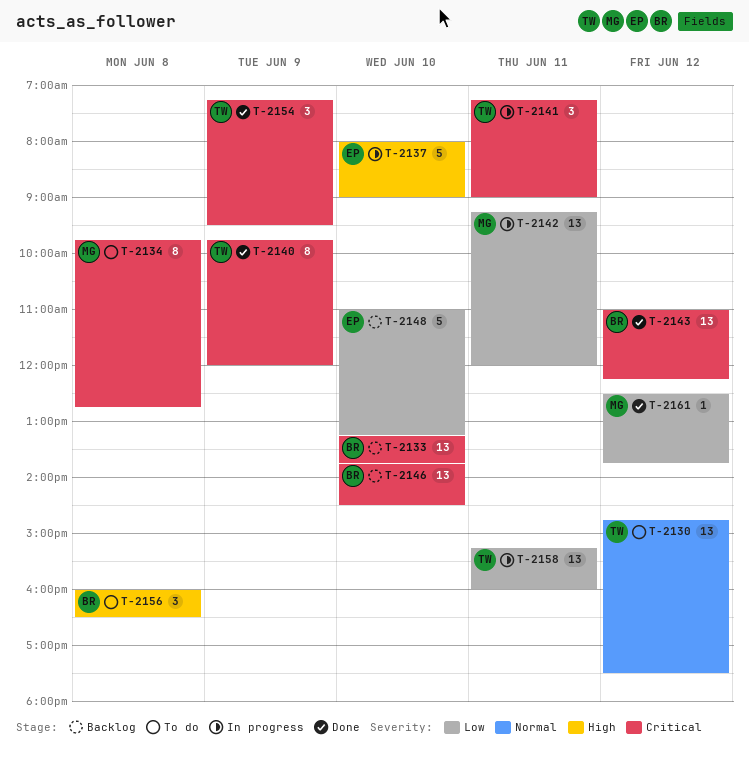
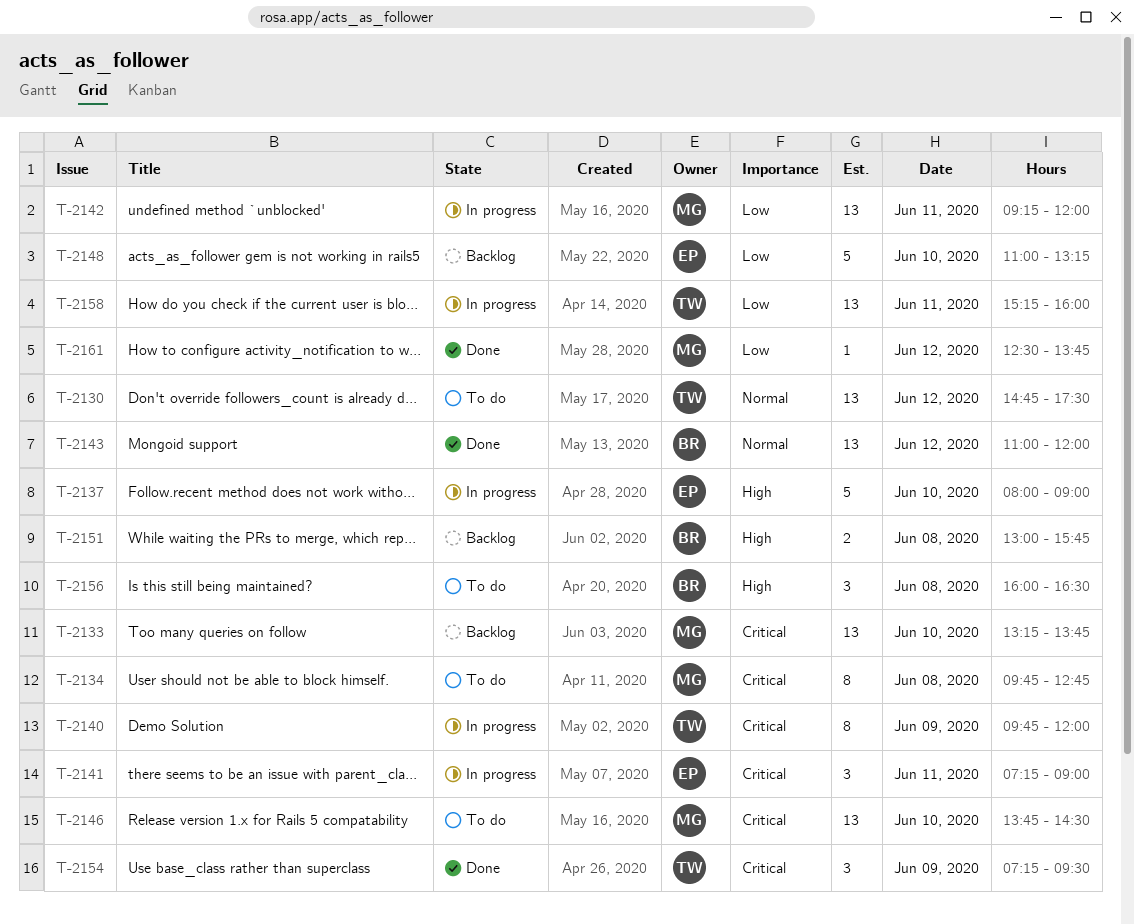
T-2133, owner: BR -> MG
T-2140, status: Done -> In progress
T-2141, owner: TW -> EP
T-2143, priority: Critical -> Normal
T-2143, ends: 12:15 -> 12:00
T-2146, status: Backlog -> To do
T-2146, owner: BR -> MG
T-2151: none -> present

